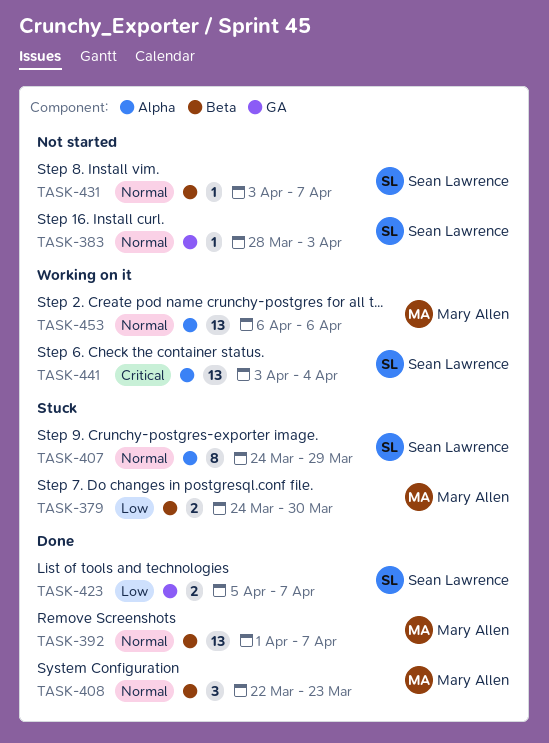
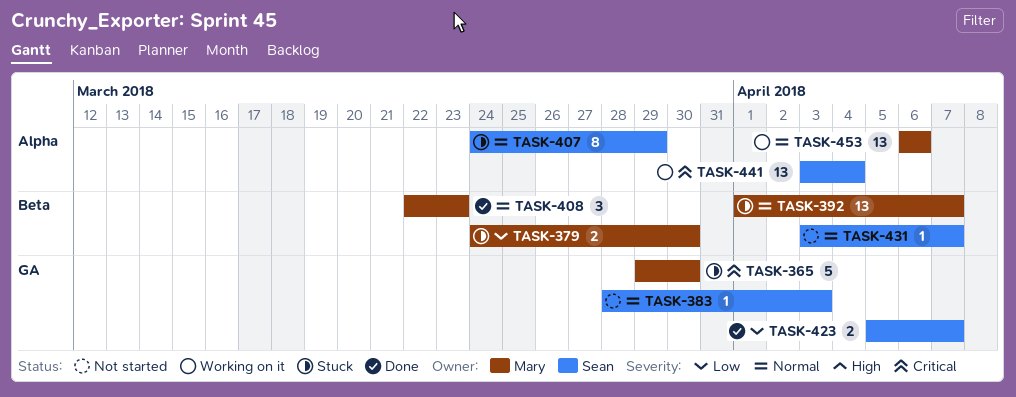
TASK-365: none -> present
TASK-392, status: Done -> Stuck

